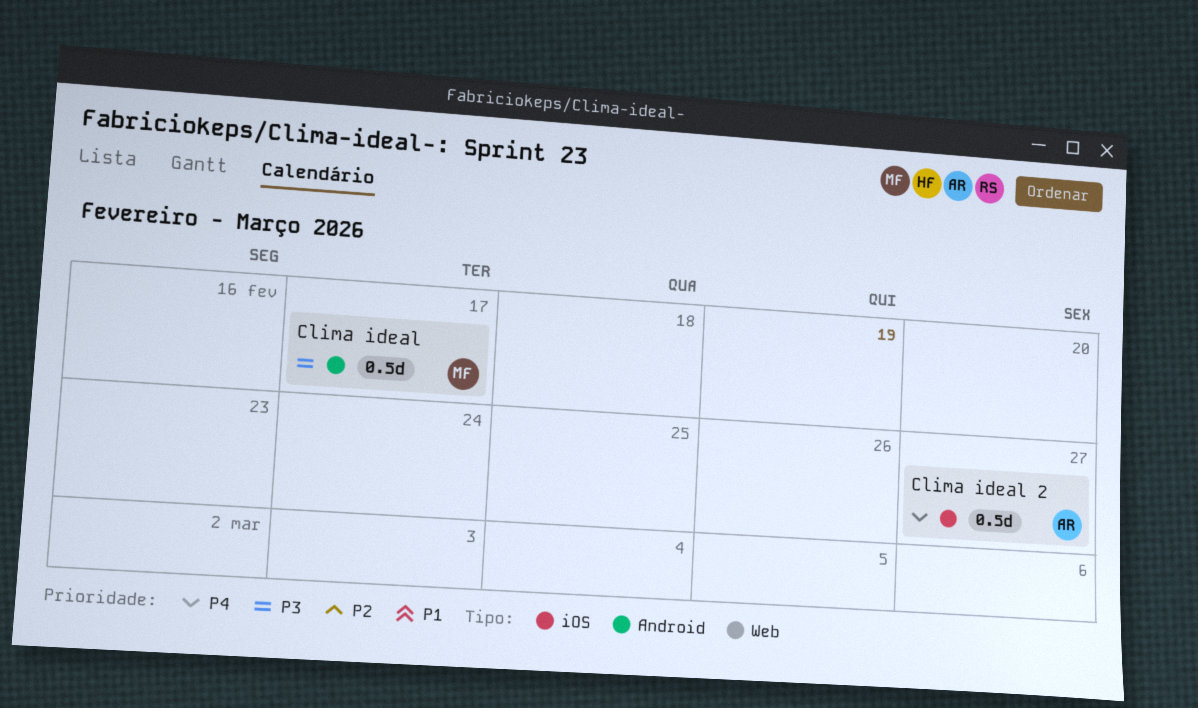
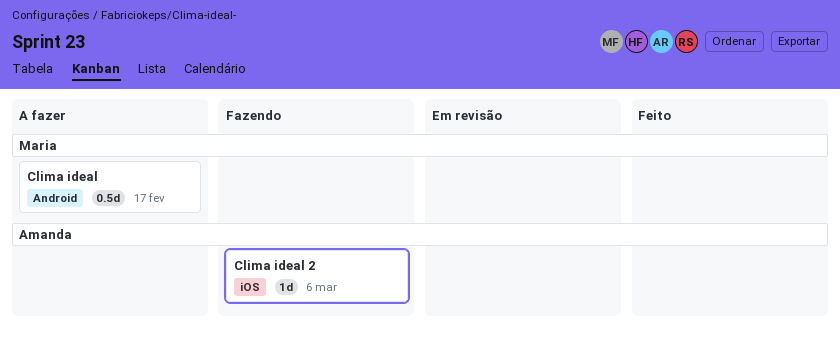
Clima ideal 2, estimate: 0.5d -> 1d
Clima ideal 2, due: Feb 27 -> Mar 6

